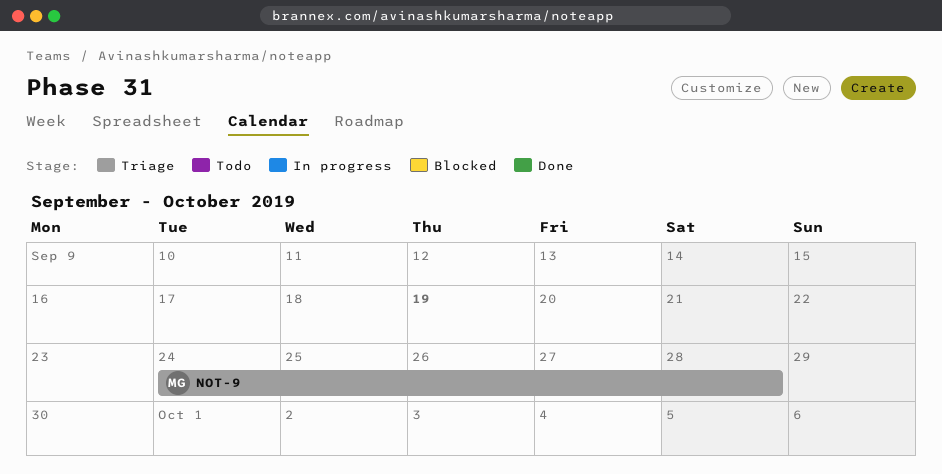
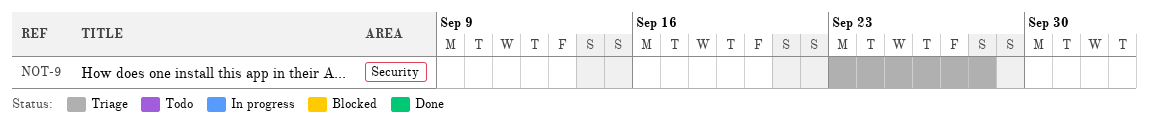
NOT-9, start: Sep 24 -> Sep 23

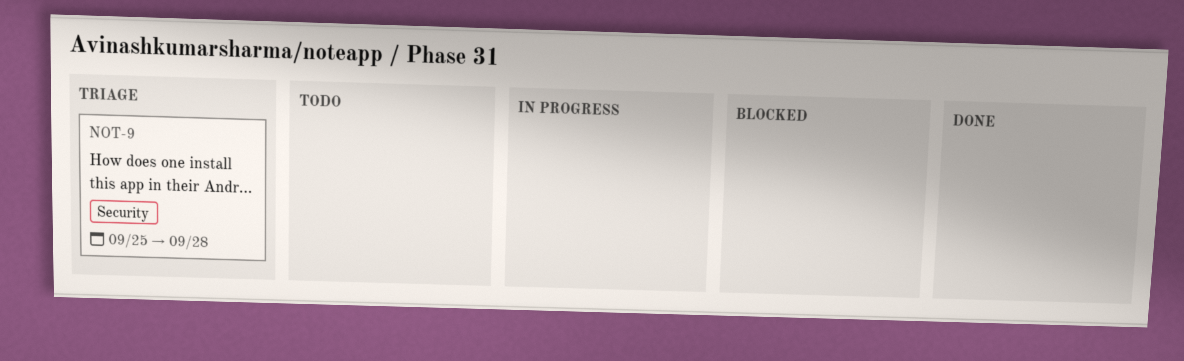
NOT-9, start: Sep 23 -> Sep 25

